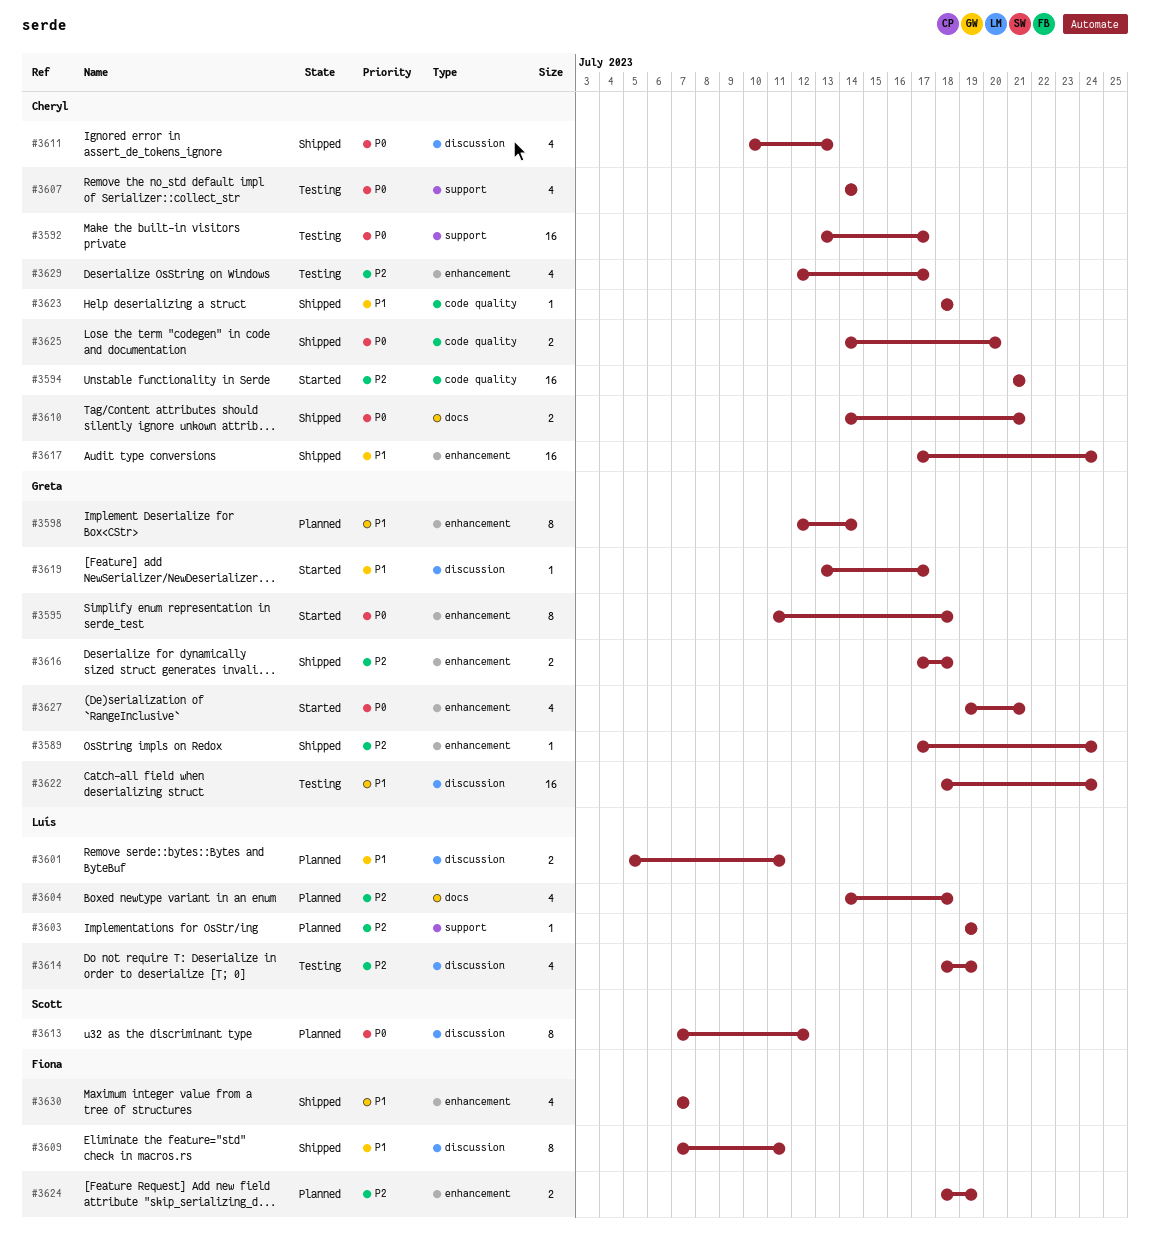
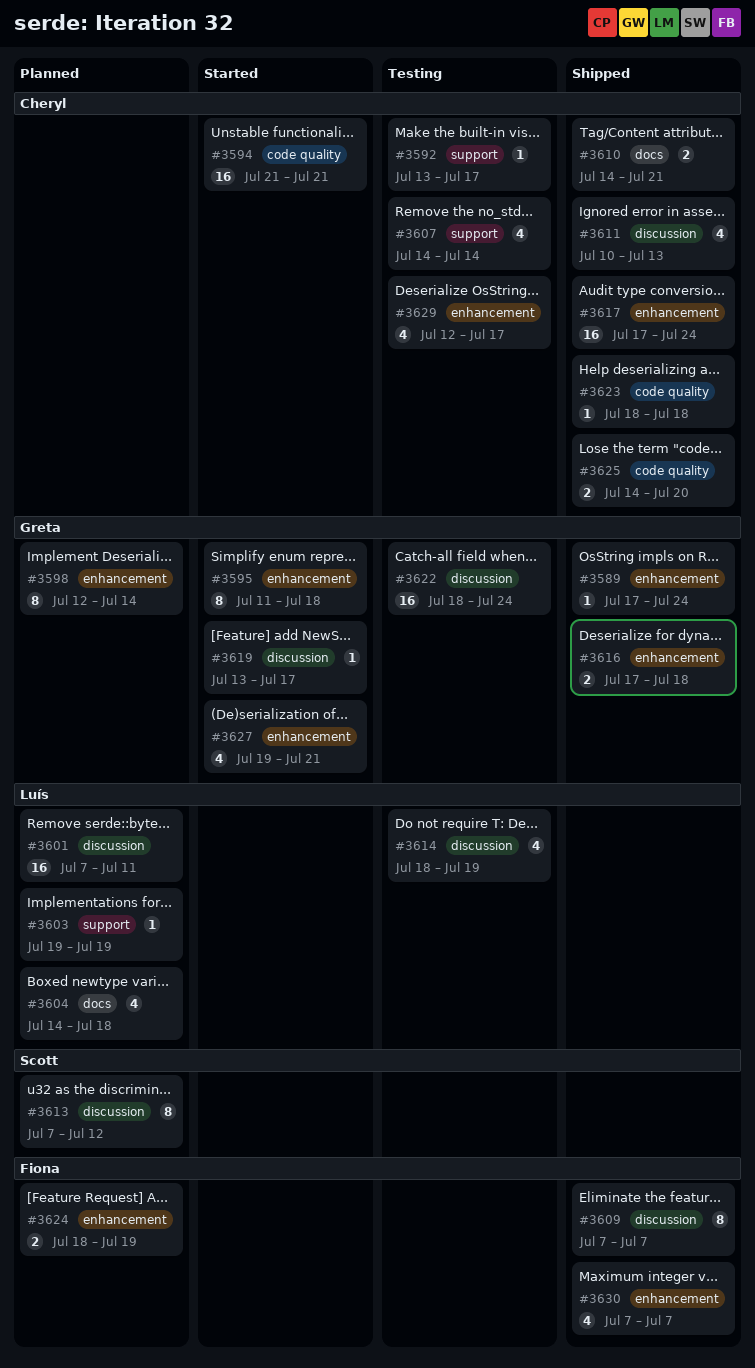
#3592, estimate: 16 -> 1
#3601, estimate: 2 -> 16
#3601, start: Jul 5 -> Jul 7
#3609, due: Jul 11 -> Jul 7

